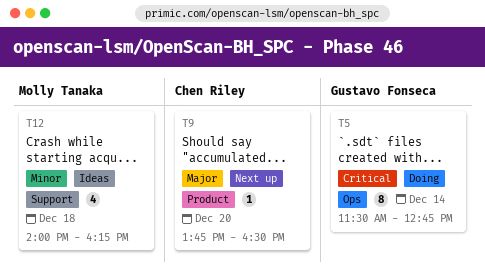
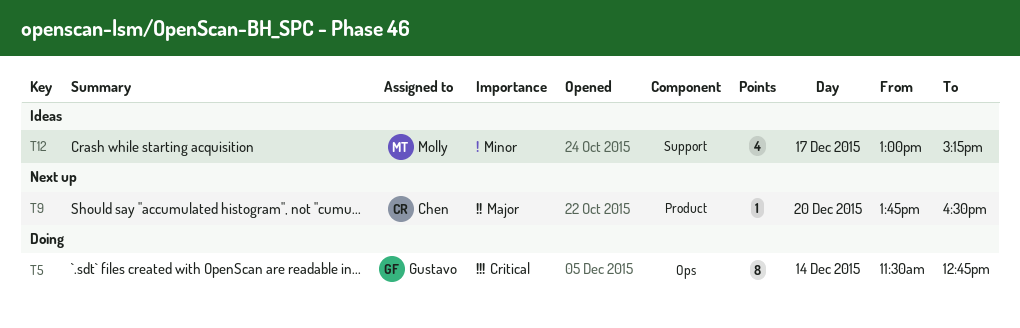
T12, day: Dec 18 -> Dec 17
T12, begins: 14:00 -> 13:00
T12, ends: 16:15 -> 15:15

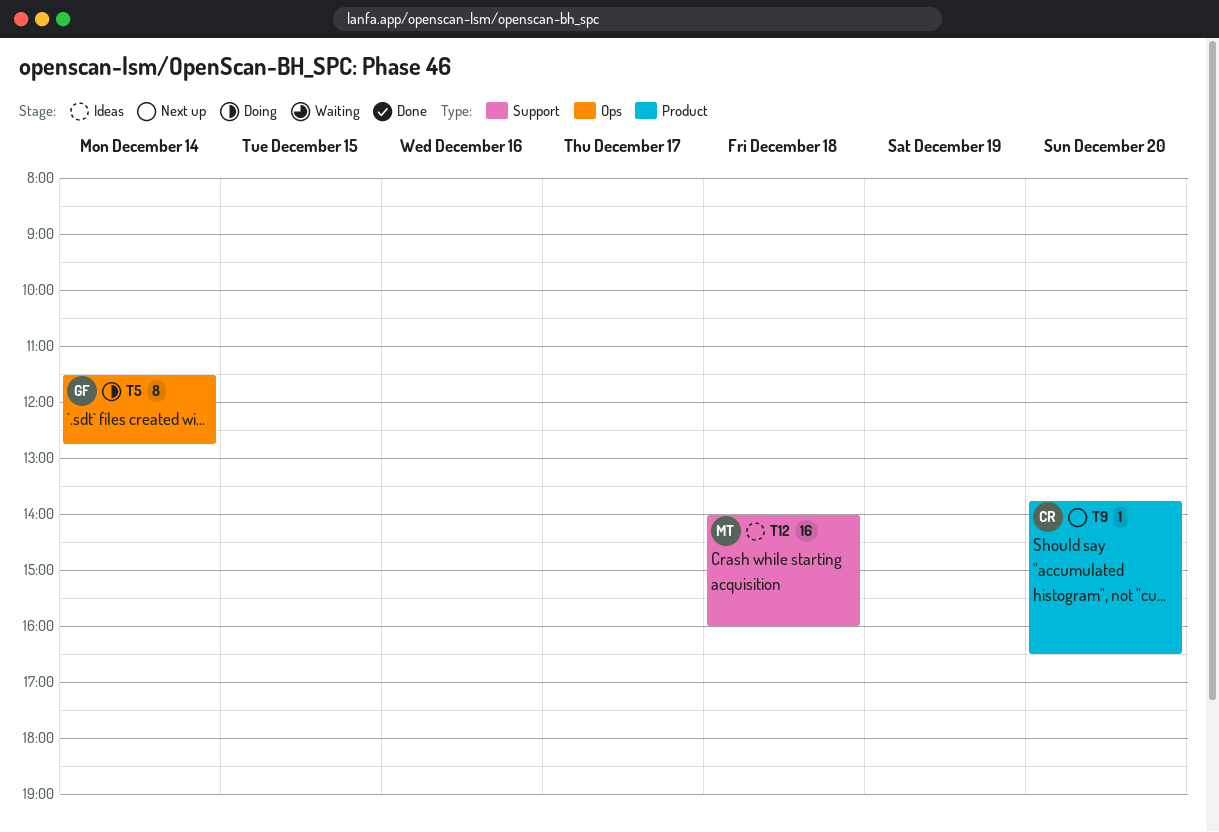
T12, estimate: 4 -> 16
T12, day: Dec 17 -> Dec 18
T12, begins: 13:00 -> 14:00
T12, ends: 15:15 -> 16:00

